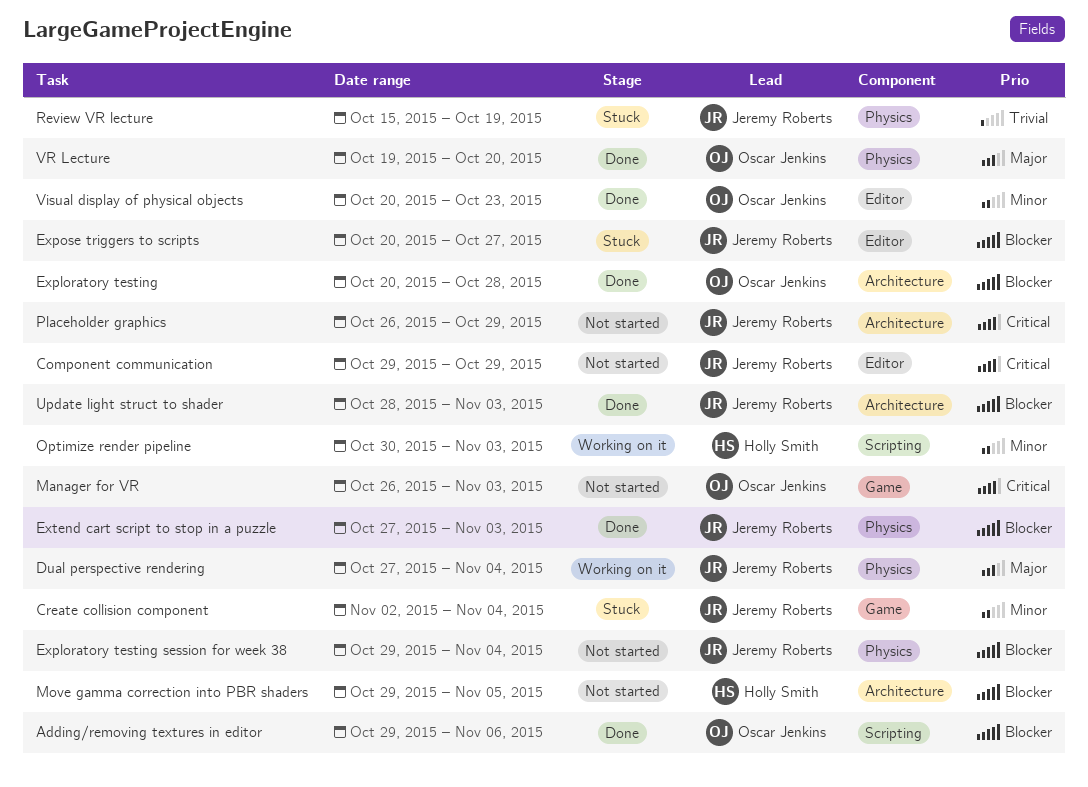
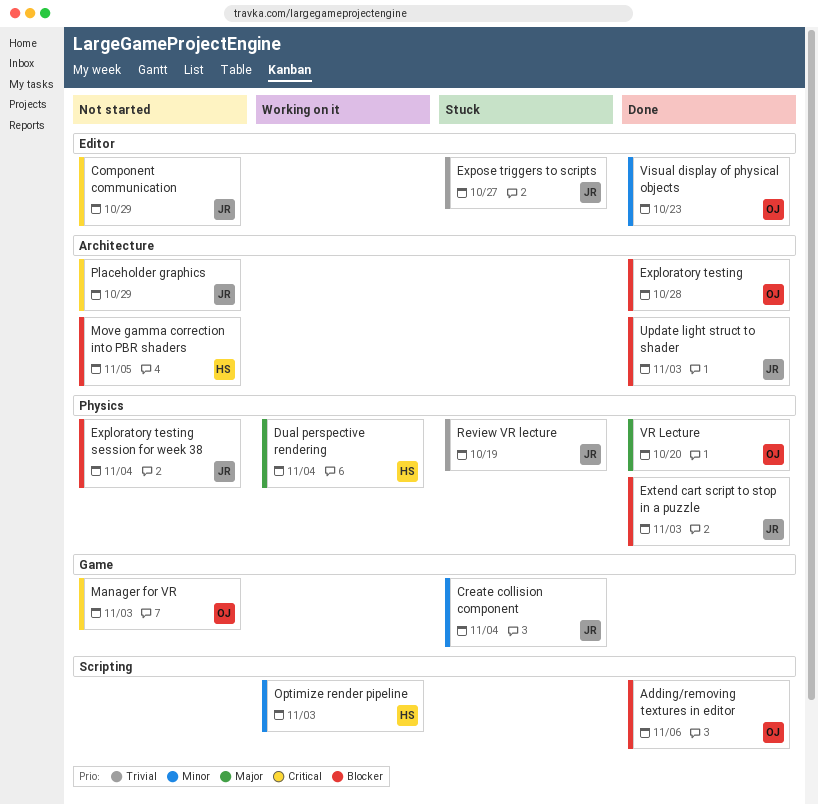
Dual perspective rendering, owner: Jeremy Roberts -> Holly Smith
Expose triggers to scripts, priority: Blocker -> Trivial

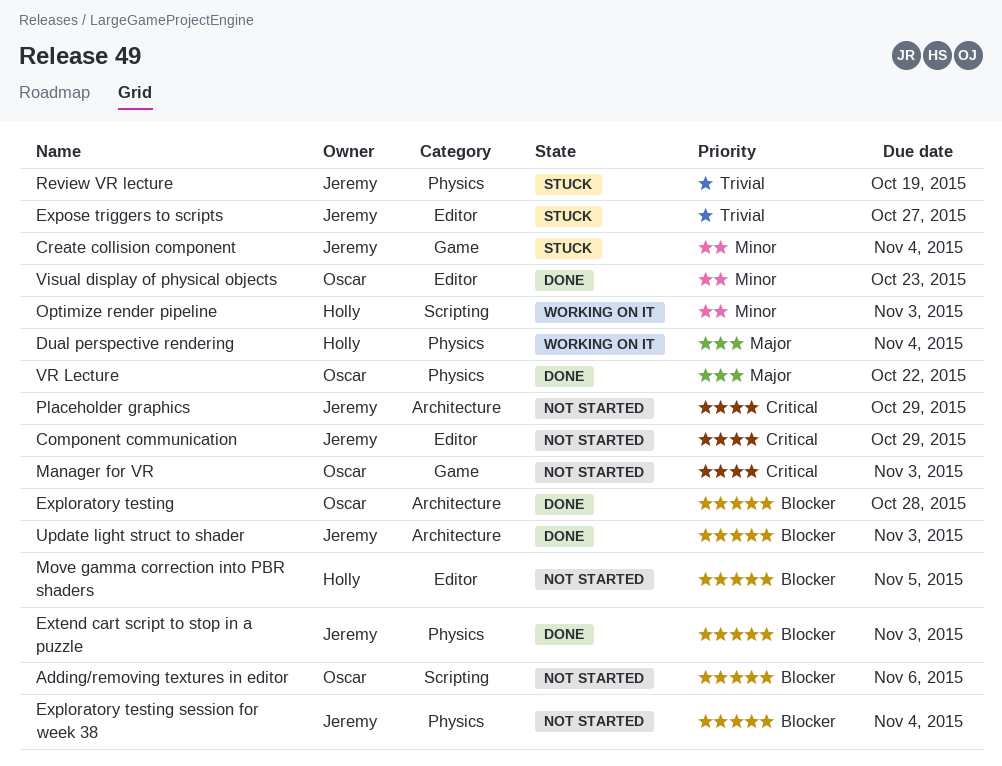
Adding/removing textures in editor, status: Done -> Not started
Move gamma correction into PBR shaders, label: Architecture -> Editor
VR Lecture, due: Oct 20 -> Oct 22

